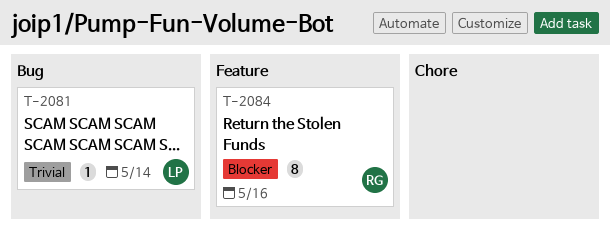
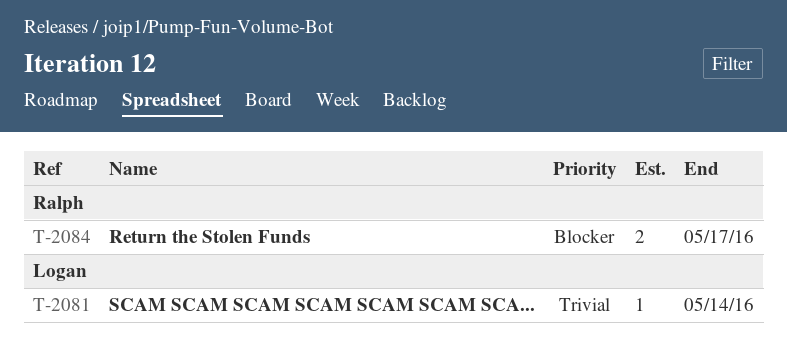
T-2084, estimate: 8 -> 2
T-2084, due: May 16 -> May 17

